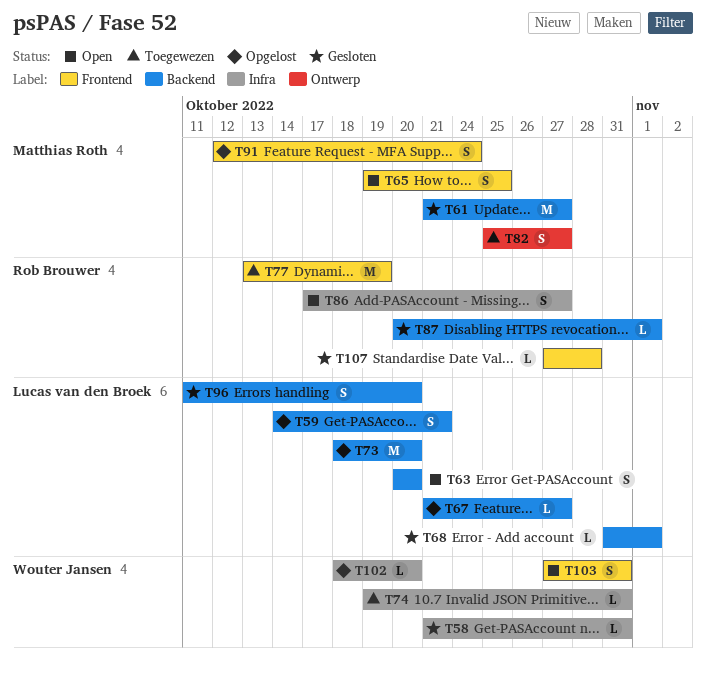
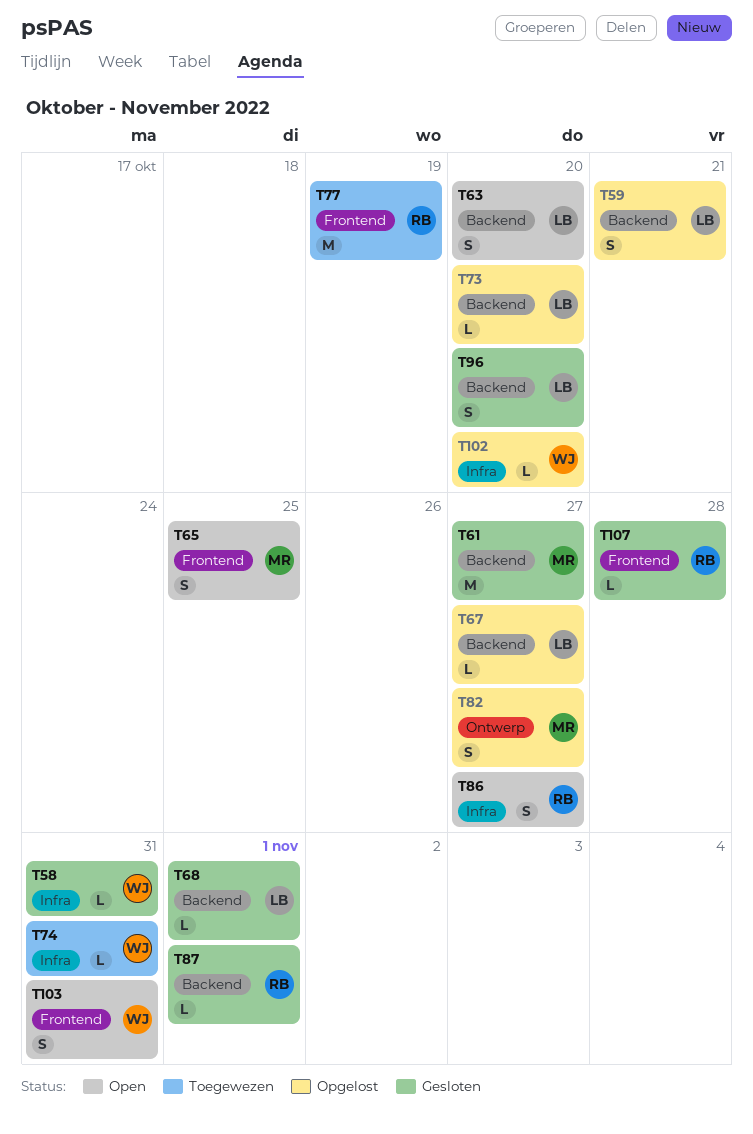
T73, estimate: M -> L
T82, status: Toegewezen -> Opgelost
T91: present -> none

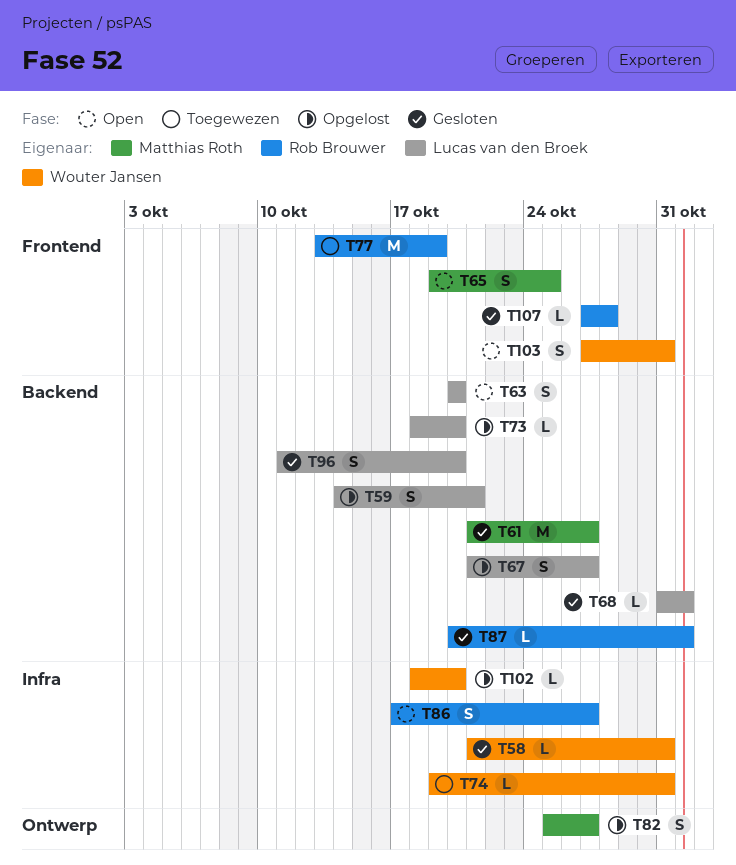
T67, estimate: L -> S

